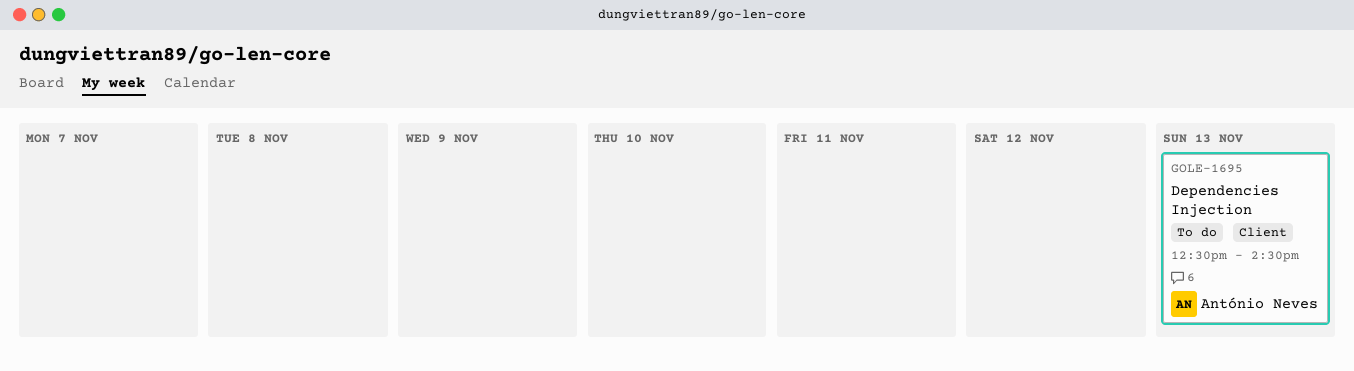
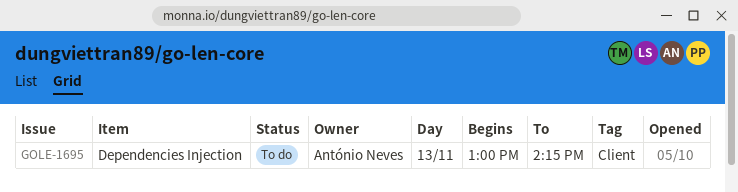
GOLE-1695, begins: 12:30 -> 13:00
GOLE-1695, ends: 14:30 -> 14:15

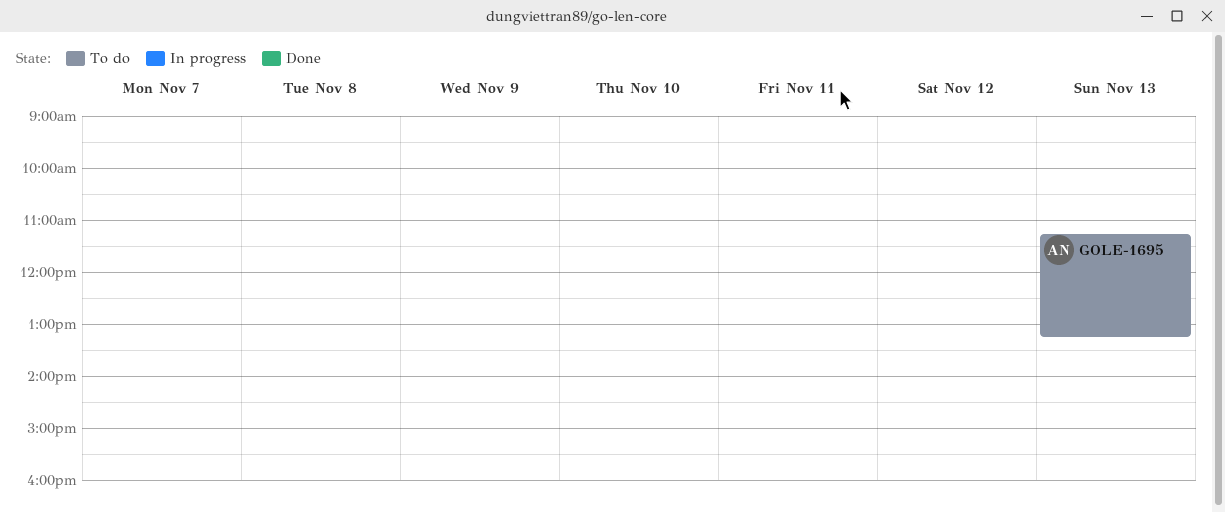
GOLE-1695, begins: 13:00 -> 11:15
GOLE-1695, ends: 14:15 -> 13:15

